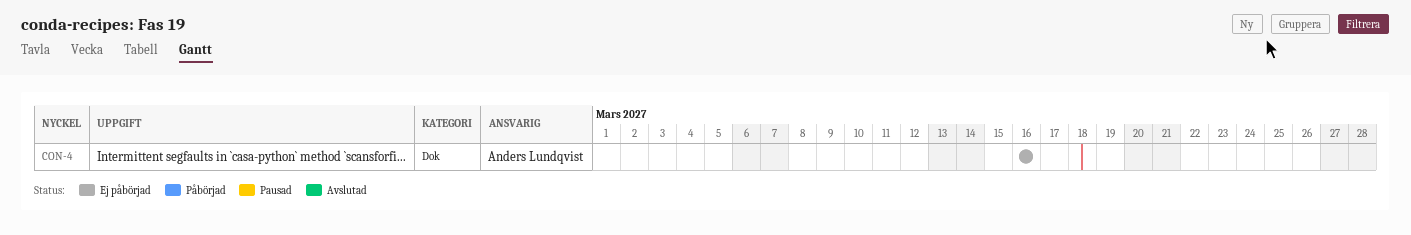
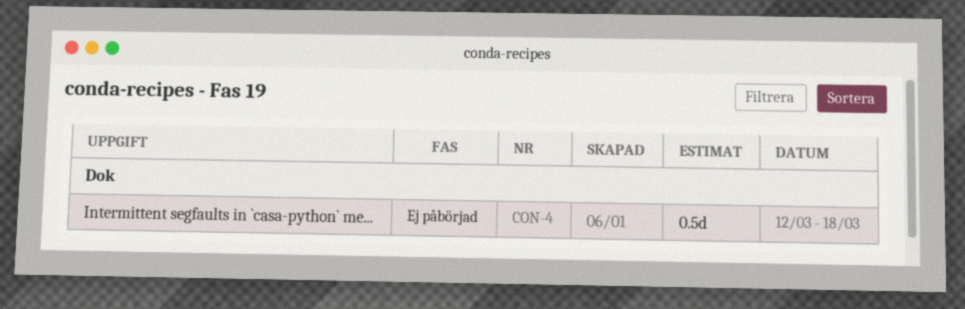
CON-4, start: Mar 16 -> Mar 12
CON-4, due: Mar 16 -> Mar 18

